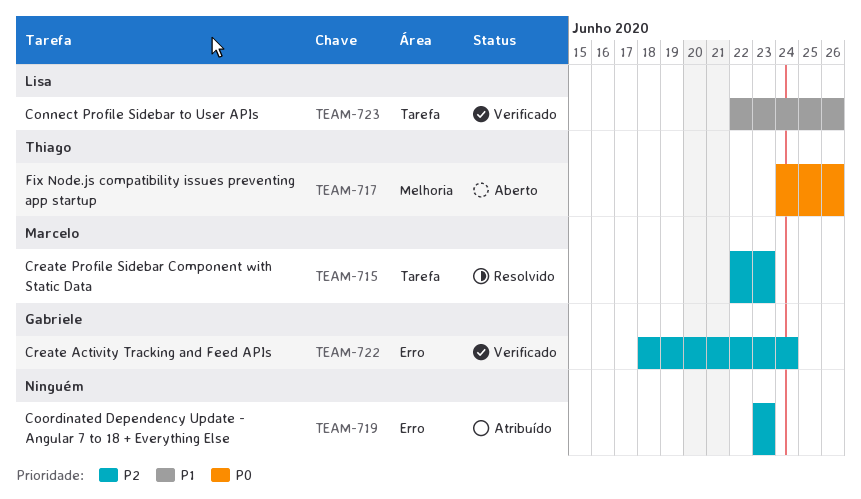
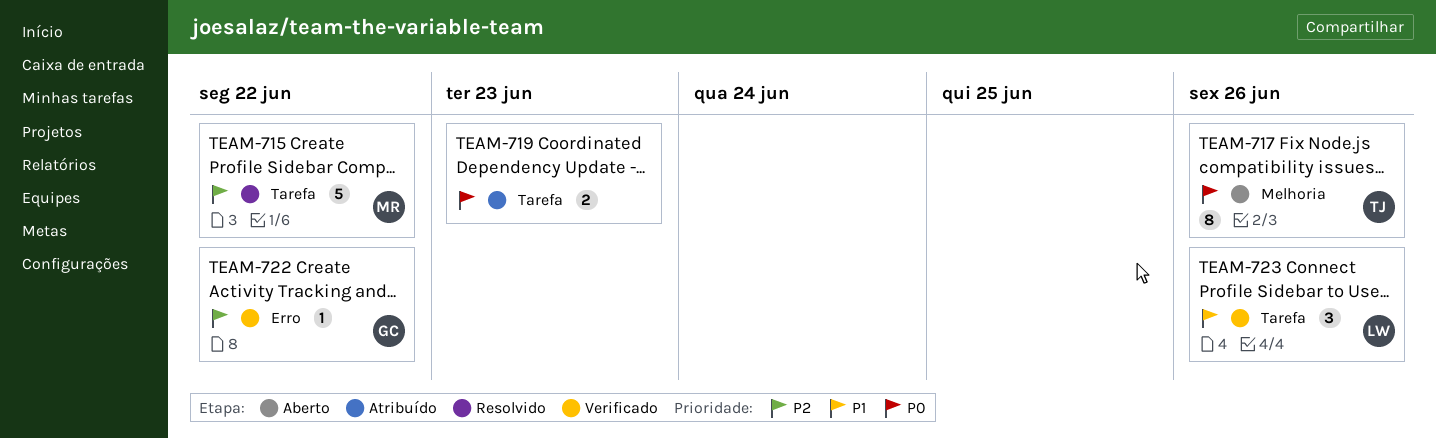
TEAM-715, due: Jun 23 -> Jun 22
TEAM-719, priority: P2 -> P0
TEAM-719, label: Erro -> Tarefa
TEAM-722, due: Jun 24 -> Jun 22

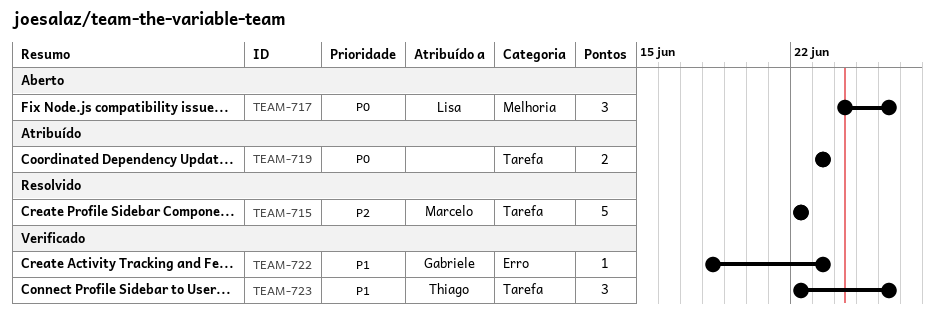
TEAM-717, owner: Thiago -> Lisa
TEAM-717, estimate: 8 -> 3
TEAM-722, priority: P2 -> P1
TEAM-722, due: Jun 22 -> Jun 23
TEAM-723, owner: Lisa -> Thiago

